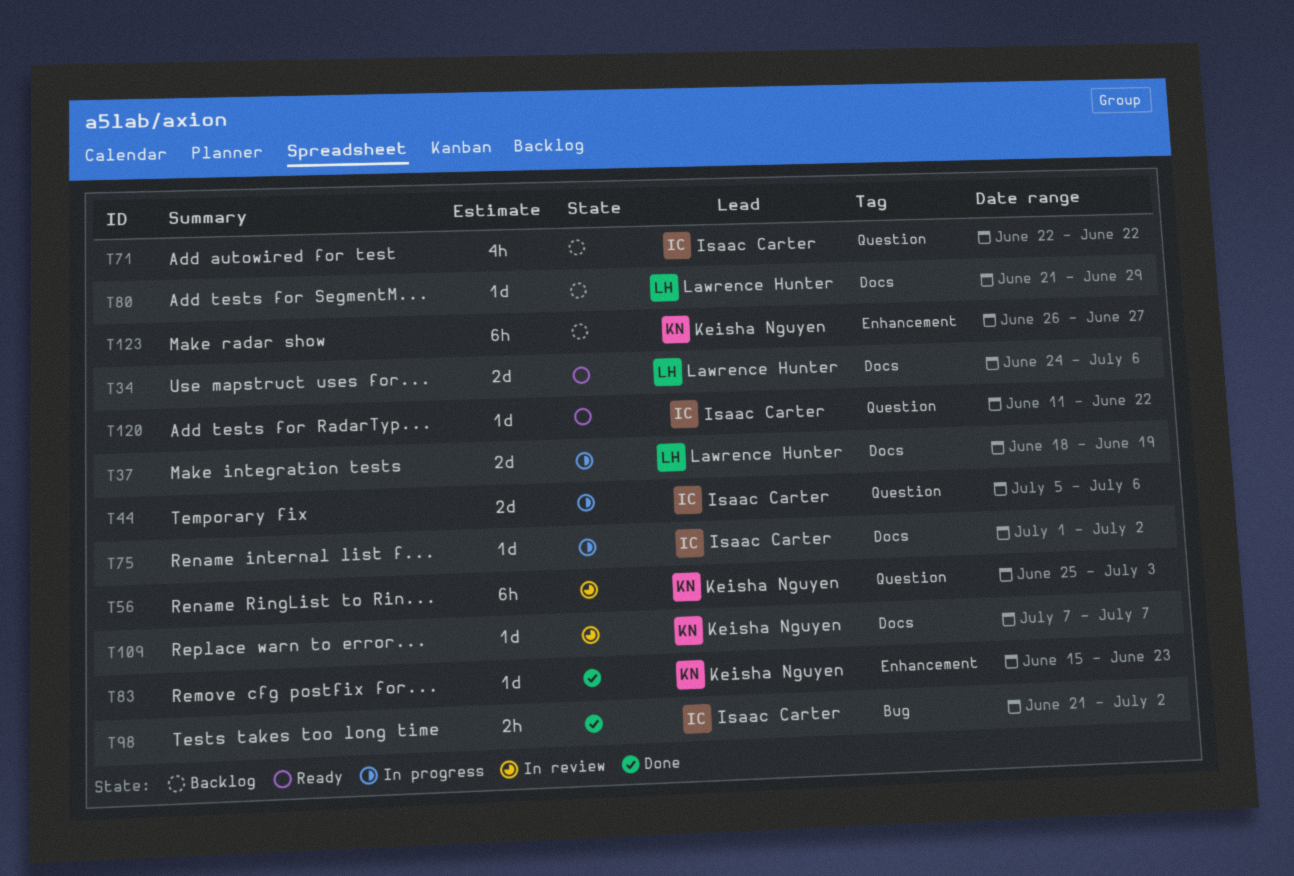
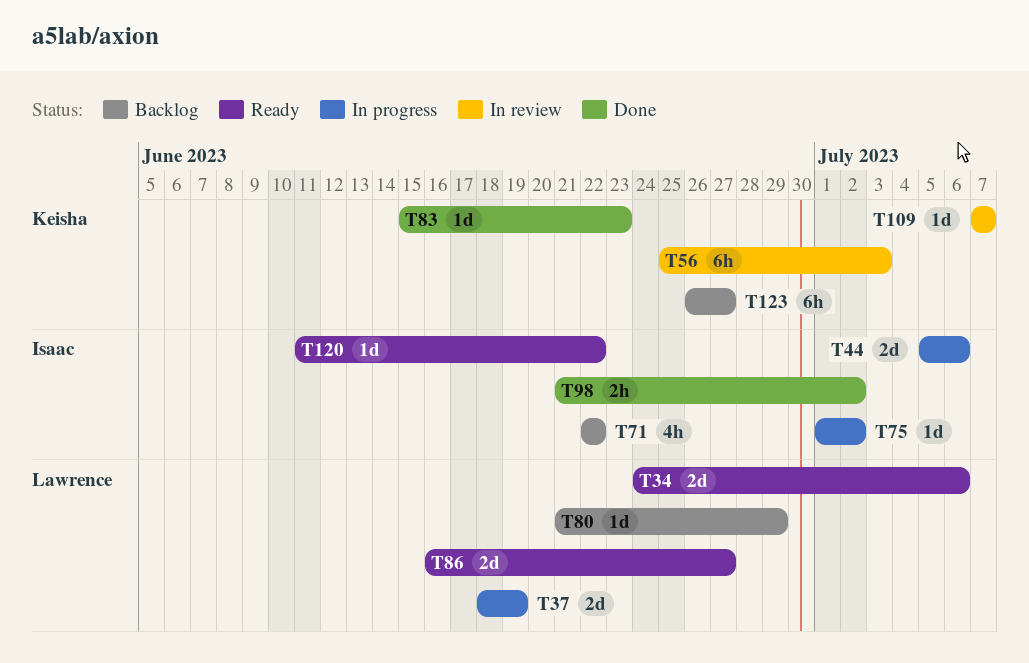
T86: none -> present

